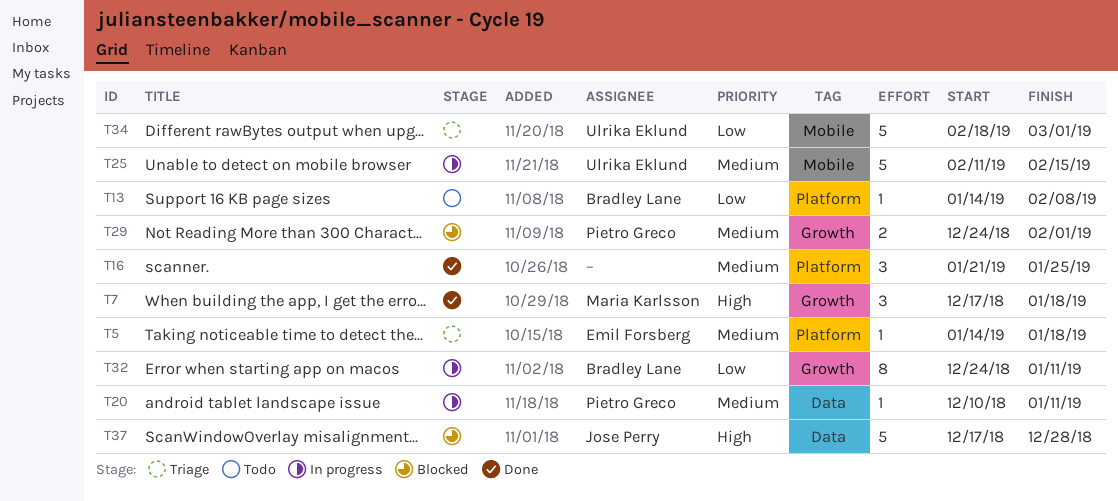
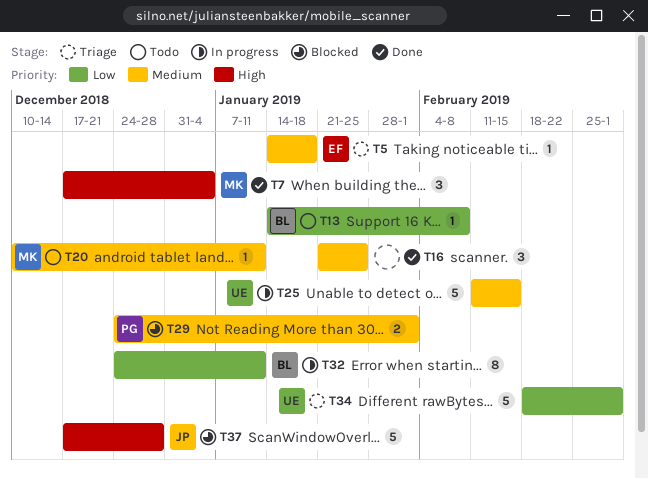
T7, due: Jan 18 -> Jan 4
T20, status: In progress -> Todo
T20, owner: Pietro Greco -> Maria Karlsson

